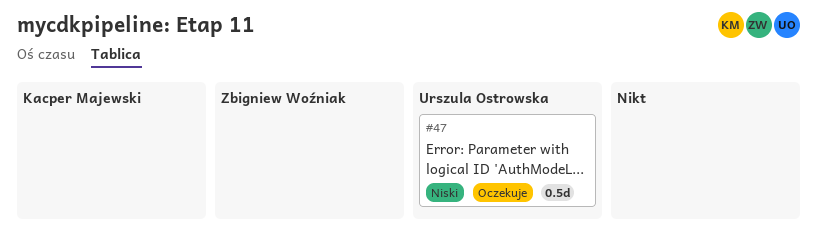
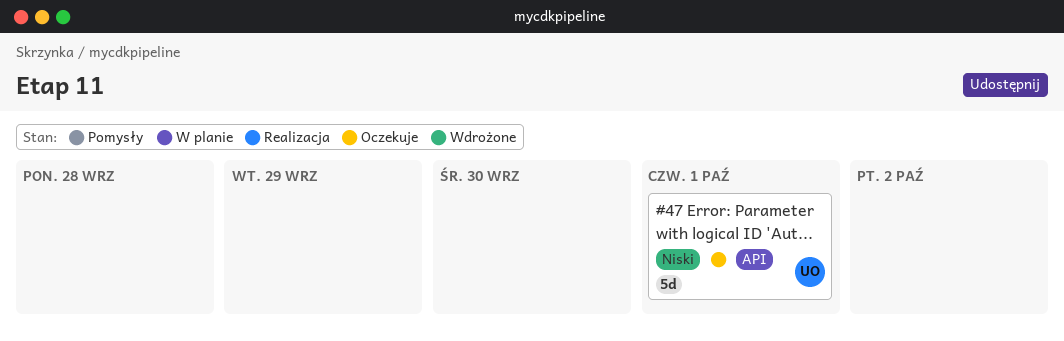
#47, estimate: 0.5d -> 5d

